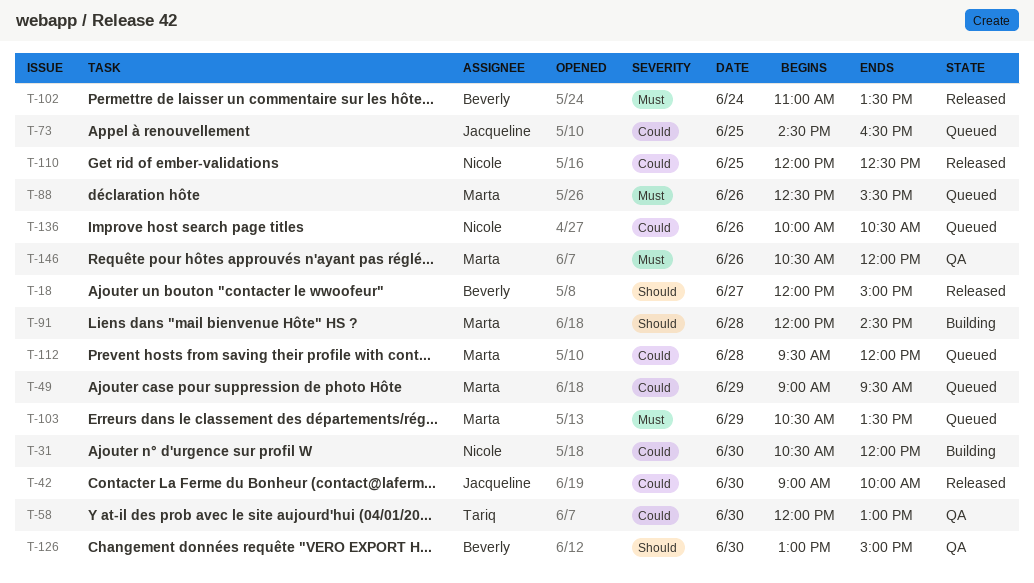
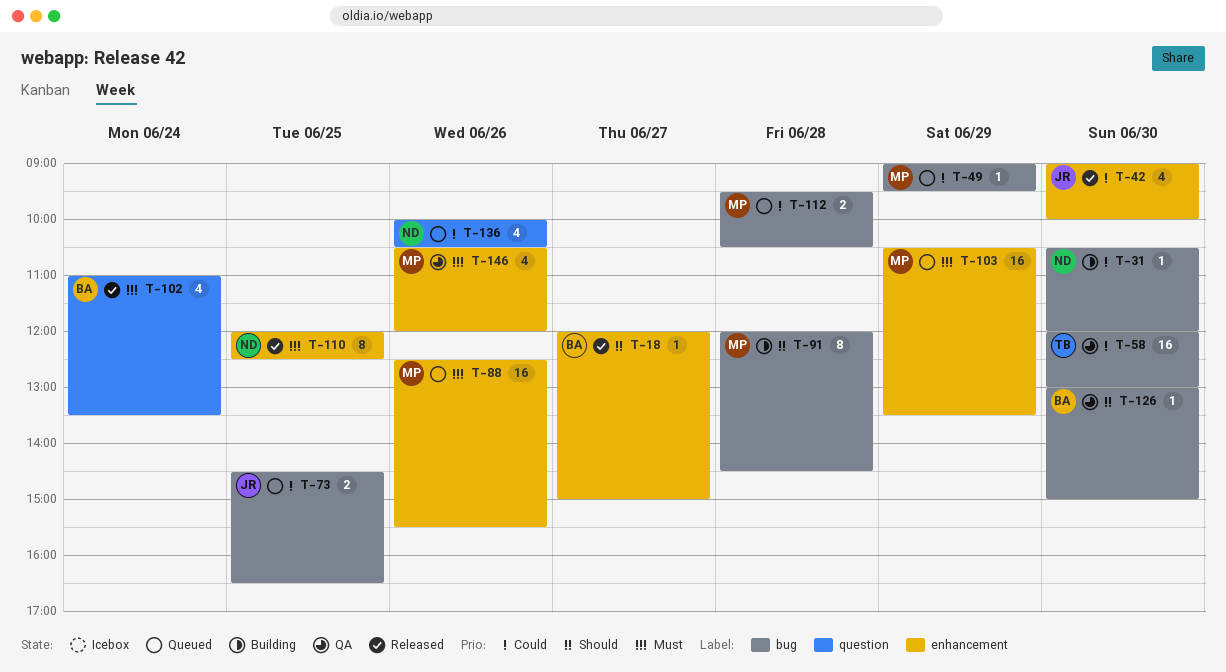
T-110, priority: Could -> Must
T-112, ends: 12:00 -> 10:30

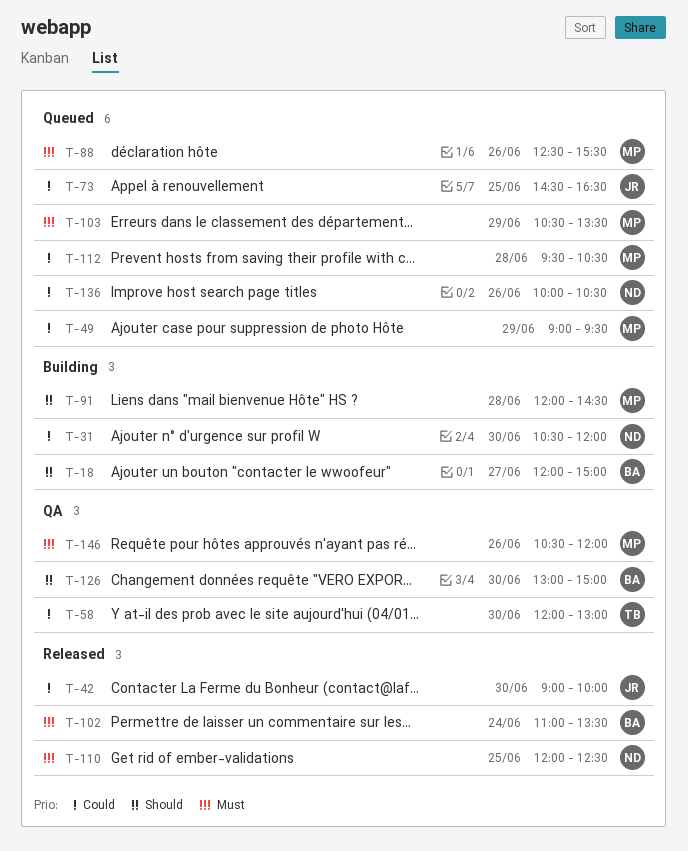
T-18, status: Released -> Building

